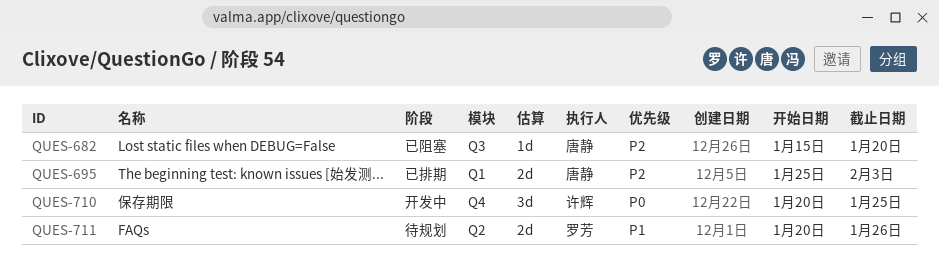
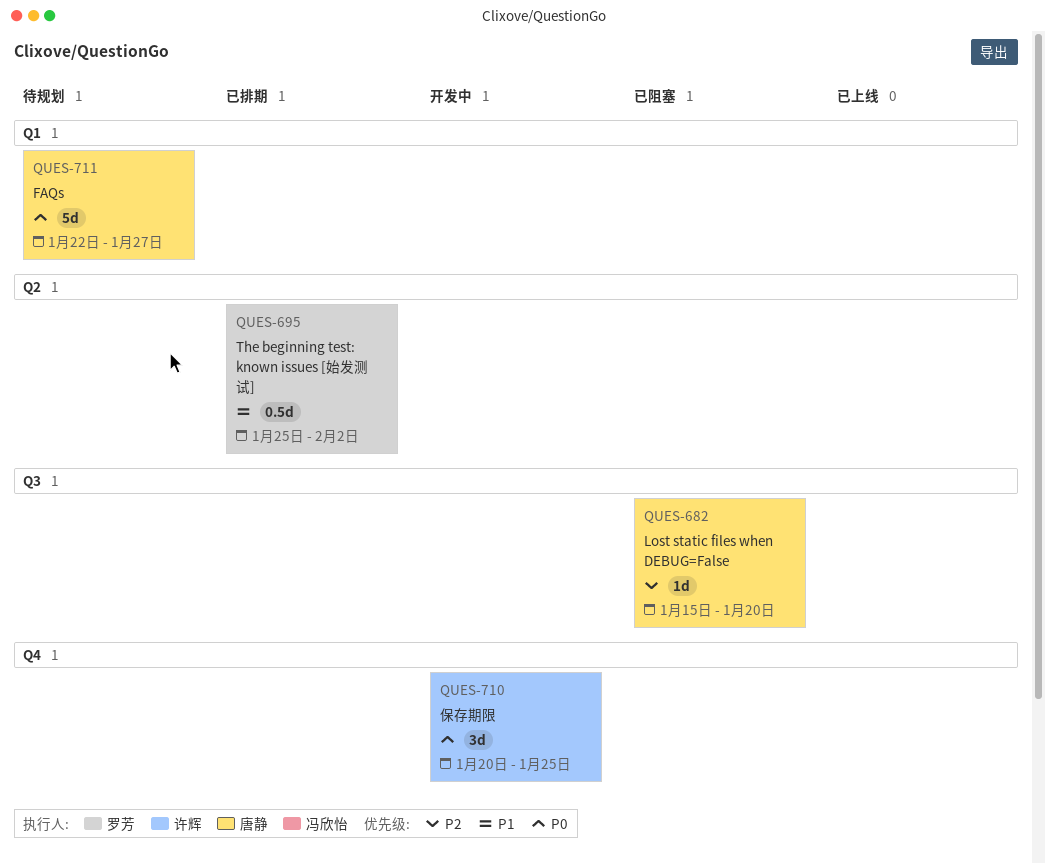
QUES-695, owner: 唐静 -> 罗芳
QUES-695, priority: P2 -> P1
QUES-695, label: Q1 -> Q2
QUES-695, estimate: 2d -> 0.5d
QUES-695, due: Feb 3 -> Feb 2
QUES-711, owner: 罗芳 -> 唐静
QUES-711, priority: P1 -> P0
QUES-711, label: Q2 -> Q1
QUES-711, estimate: 2d -> 5d
QUES-711, start: Jan 20 -> Jan 22
QUES-711, due: Jan 26 -> Jan 27

